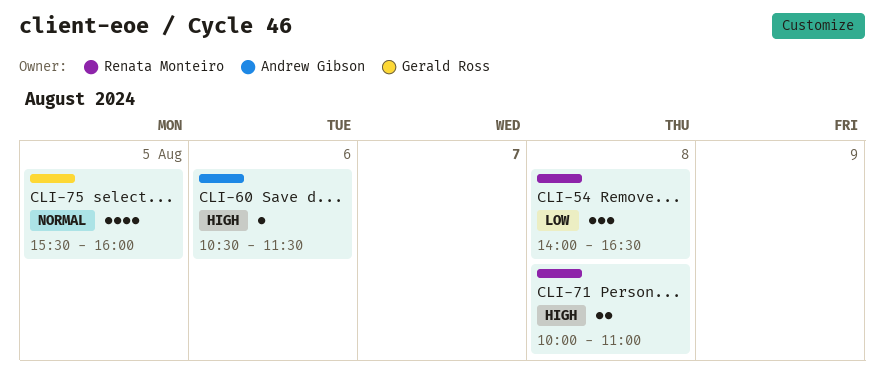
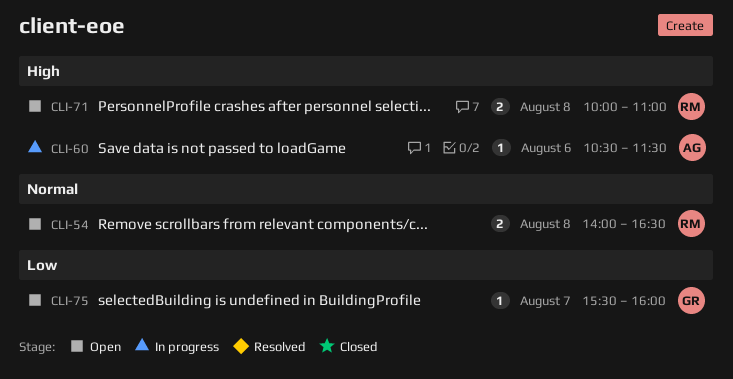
CLI-54, priority: Low -> Normal
CLI-54, estimate: 3 -> 2
CLI-75, priority: Normal -> Low
CLI-75, estimate: 4 -> 1
CLI-75, day: Aug 5 -> Aug 7

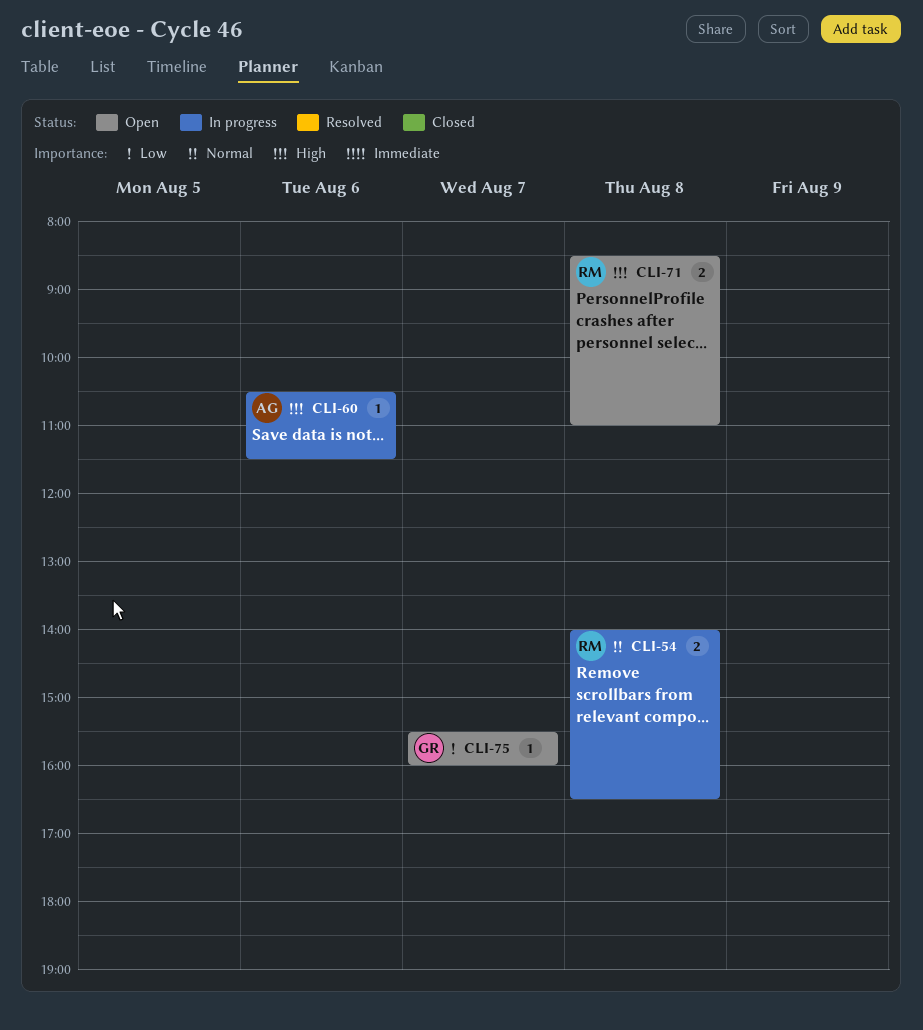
CLI-54, status: Open -> In progress
CLI-71, begins: 10:00 -> 08:30

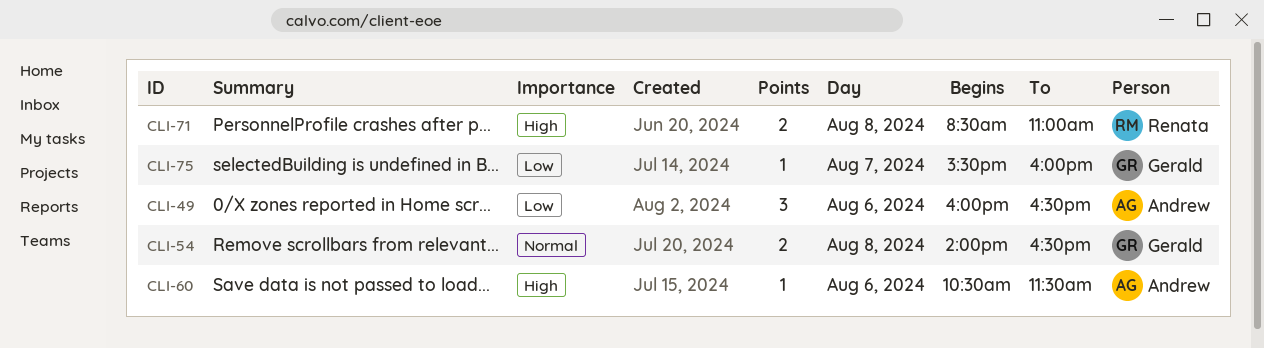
CLI-49: none -> present
CLI-54, owner: Renata -> Gerald

